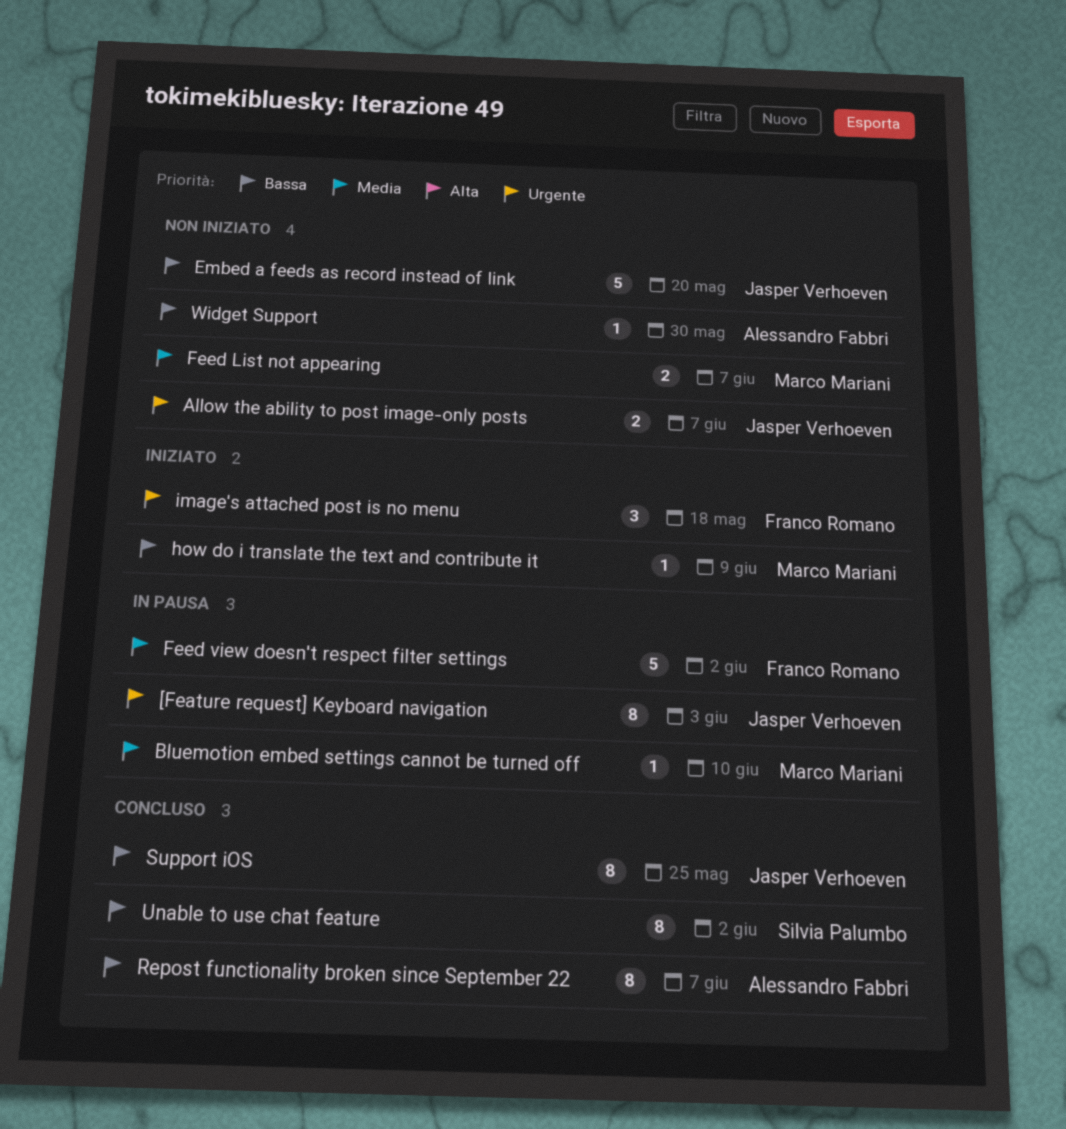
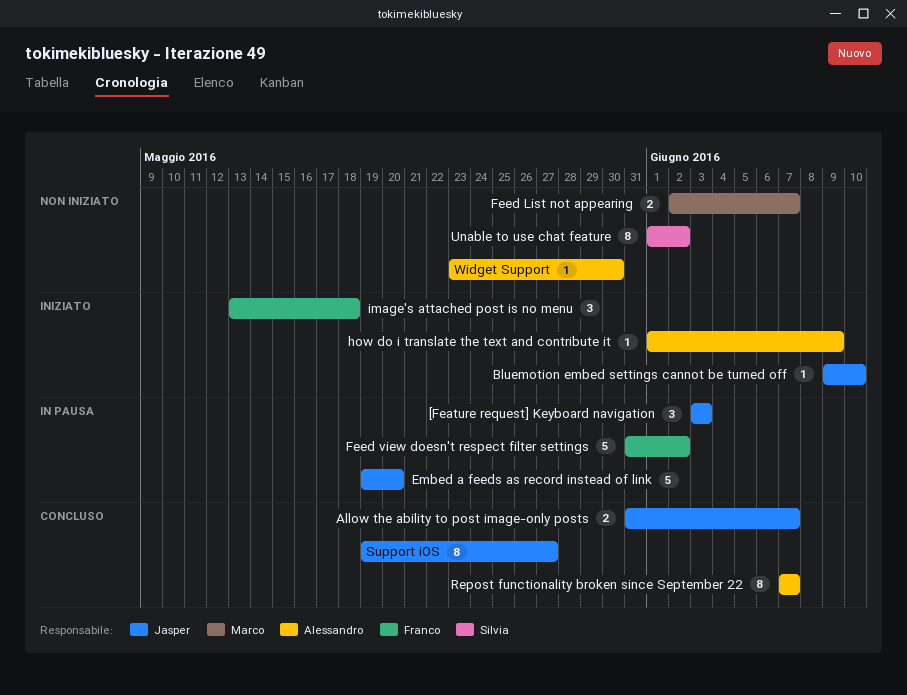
[Feature request] Keyboard navigation, estimate: 8 -> 3
Allow the ability to post image-only posts, status: Non iniziato -> Concluso
Bluemotion embed settings cannot be turned off, status: In pausa -> Iniziato
Bluemotion embed settings cannot be turned off, owner: Marco Mariani -> Jasper Verhoeven
Embed a feeds as record instead of link, status: Non iniziato -> In pausa
how do i translate the text and contribute it, owner: Marco Mariani -> Alessandro Fabbri
Support iOS, due: May 25 -> May 27
Unable to use chat feature, status: Concluso -> Non iniziato

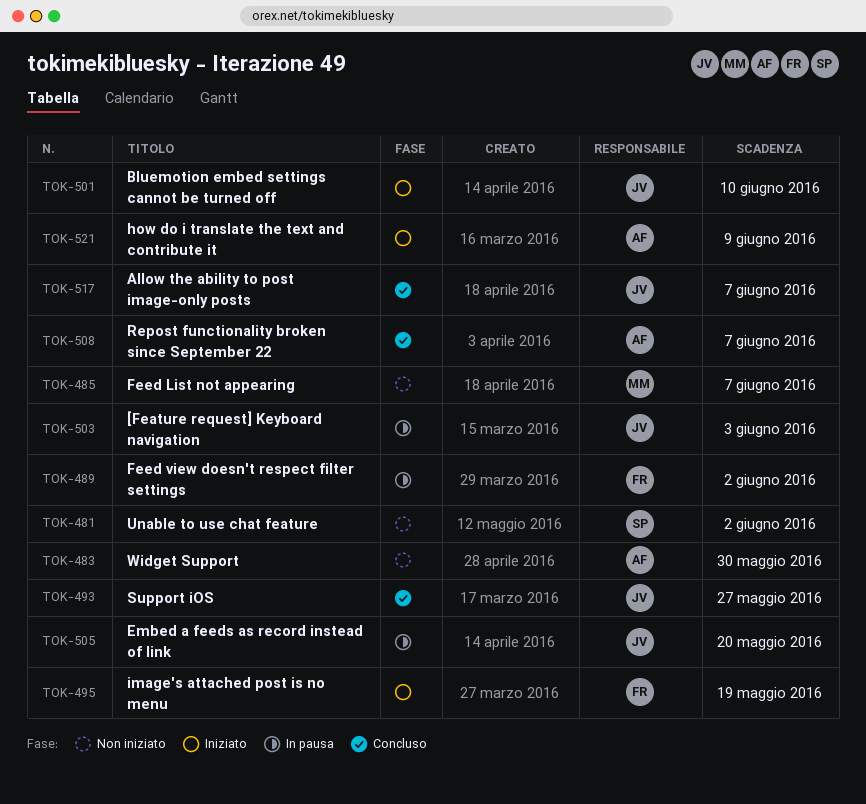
image's attached post is no menu, due: May 18 -> May 19

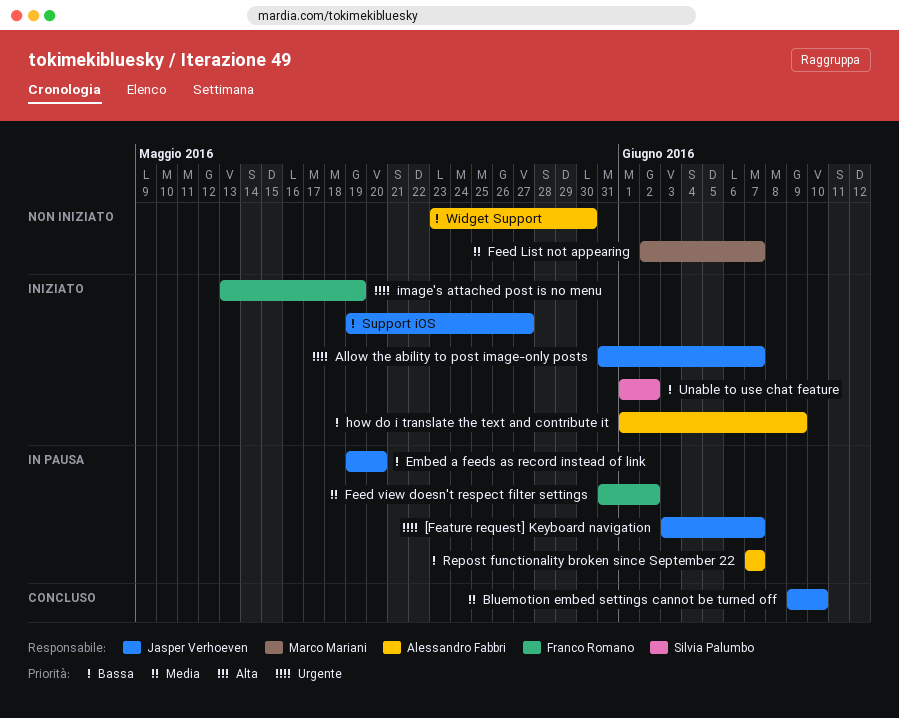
[Feature request] Keyboard navigation, due: Jun 3 -> Jun 7
Allow the ability to post image-only posts, status: Concluso -> Iniziato
Bluemotion embed settings cannot be turned off, status: Iniziato -> Concluso
Repost functionality broken since September 22, status: Concluso -> In pausa
Support iOS, status: Concluso -> Iniziato
Unable to use chat feature, status: Non iniziato -> Iniziato

